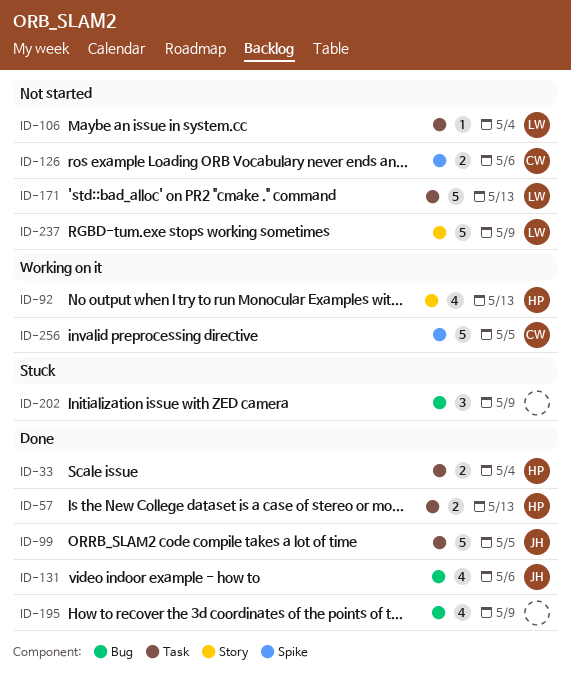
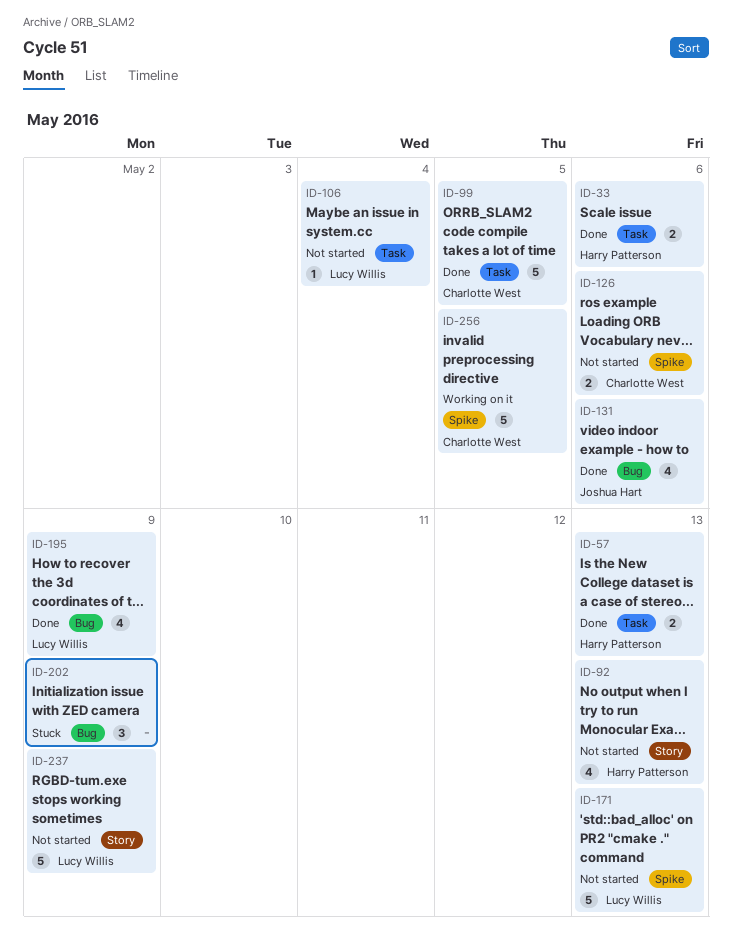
ID-33, due: May 4 -> May 6
ID-92, status: Working on it -> Not started
ID-99, owner: Joshua Hart -> Charlotte West
ID-171, label: Task -> Spike
ID-195, owner: none -> Lucy Willis

